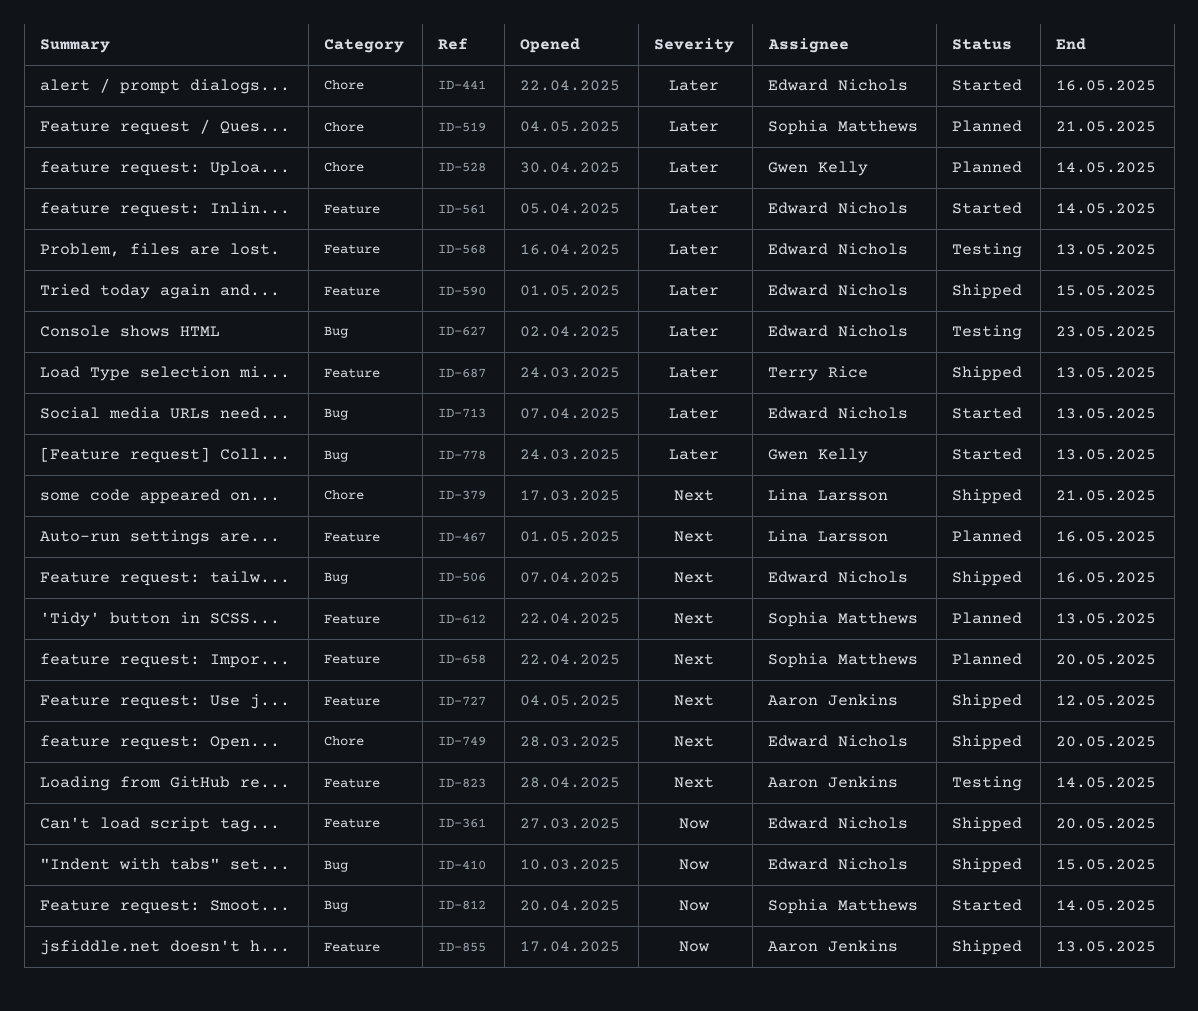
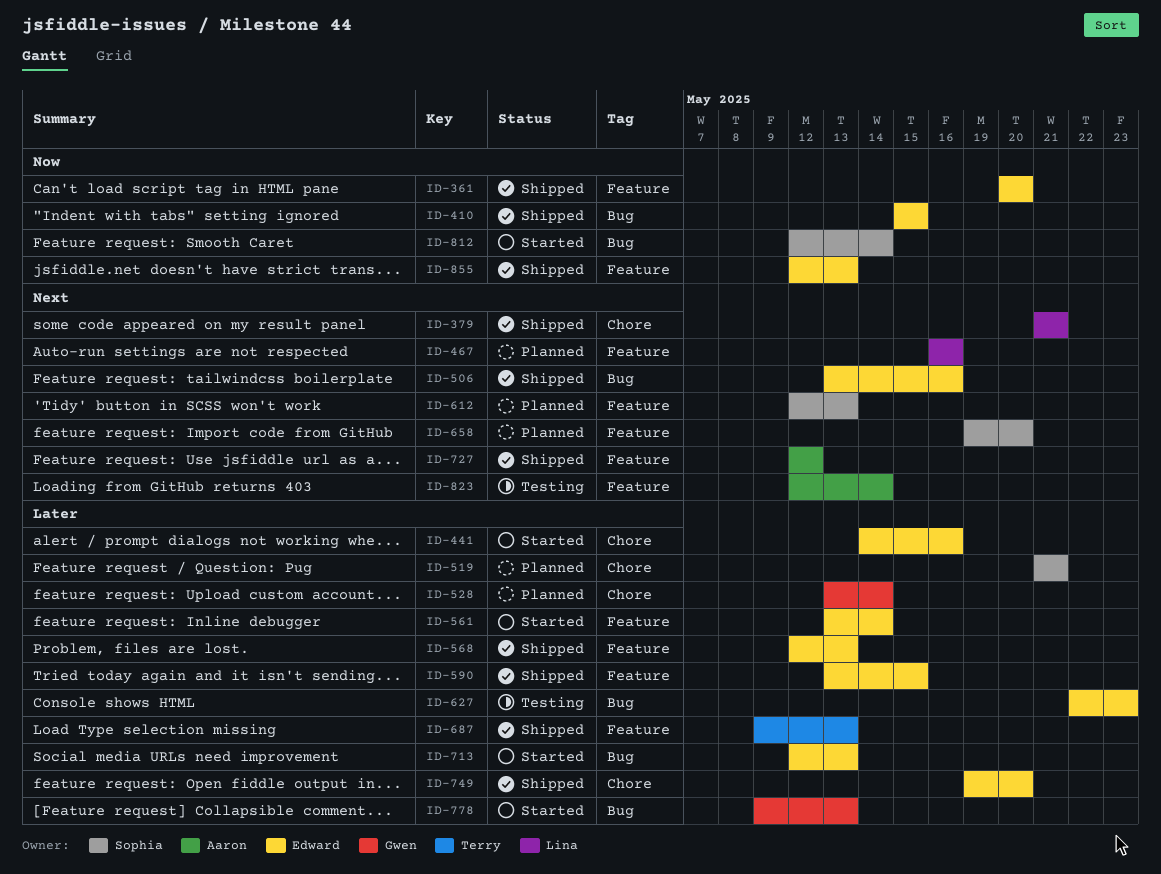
ID-568, status: Testing -> Shipped
ID-749, priority: Next -> Later
ID-855, owner: Aaron Jenkins -> Edward Nichols

